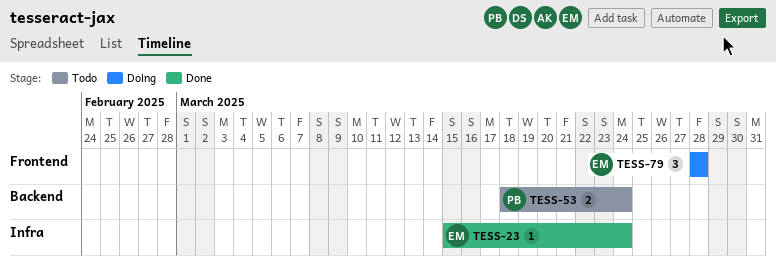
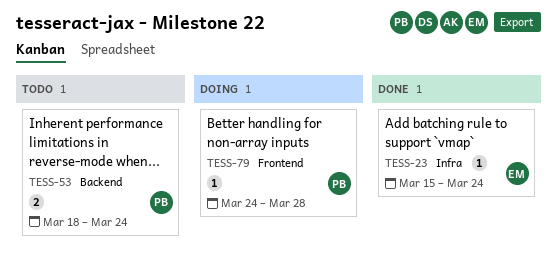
TESS-79, owner: EM -> PB
TESS-79, estimate: 3 -> 1
TESS-79, start: Mar 28 -> Mar 24

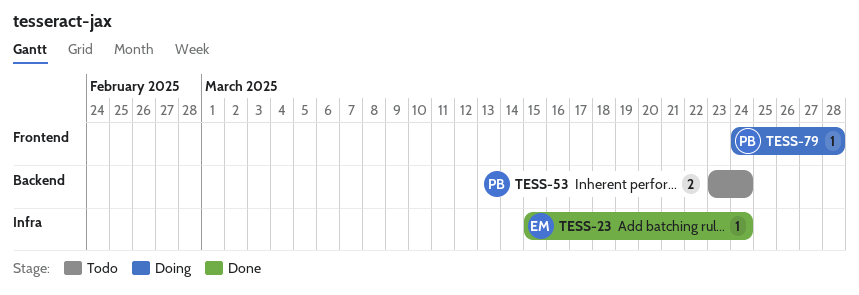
TESS-53, start: Mar 18 -> Mar 23

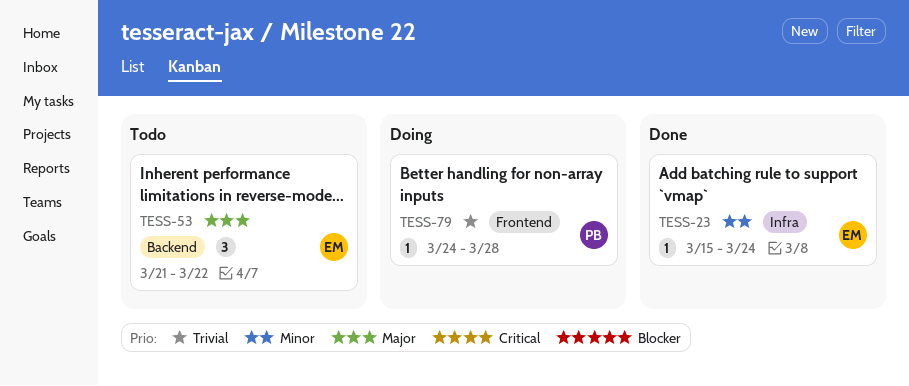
TESS-53, owner: PB -> EM
TESS-53, estimate: 2 -> 3
TESS-53, start: Mar 23 -> Mar 21
TESS-53, due: Mar 24 -> Mar 22

